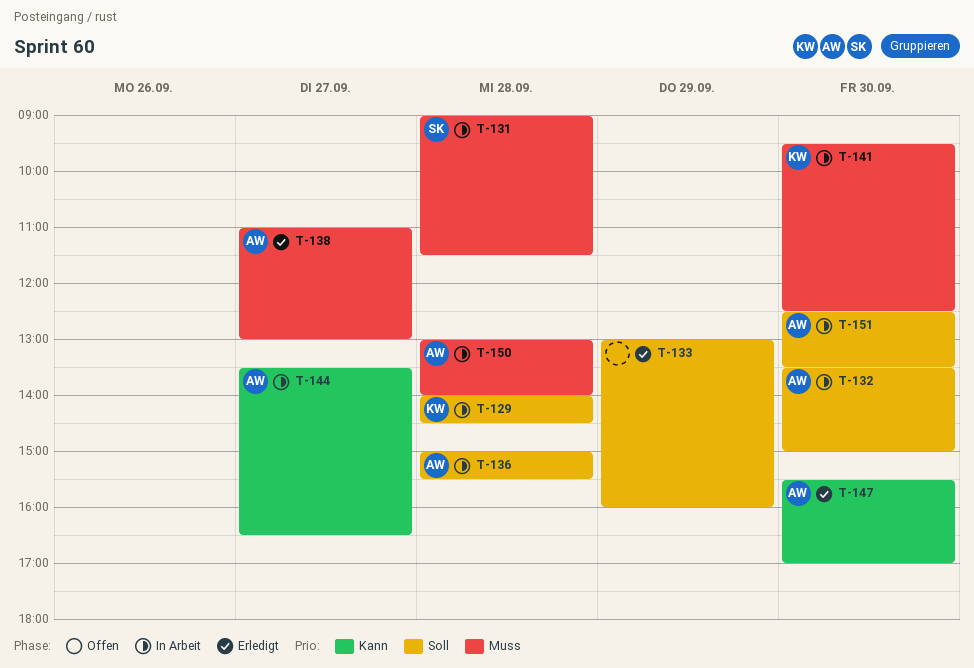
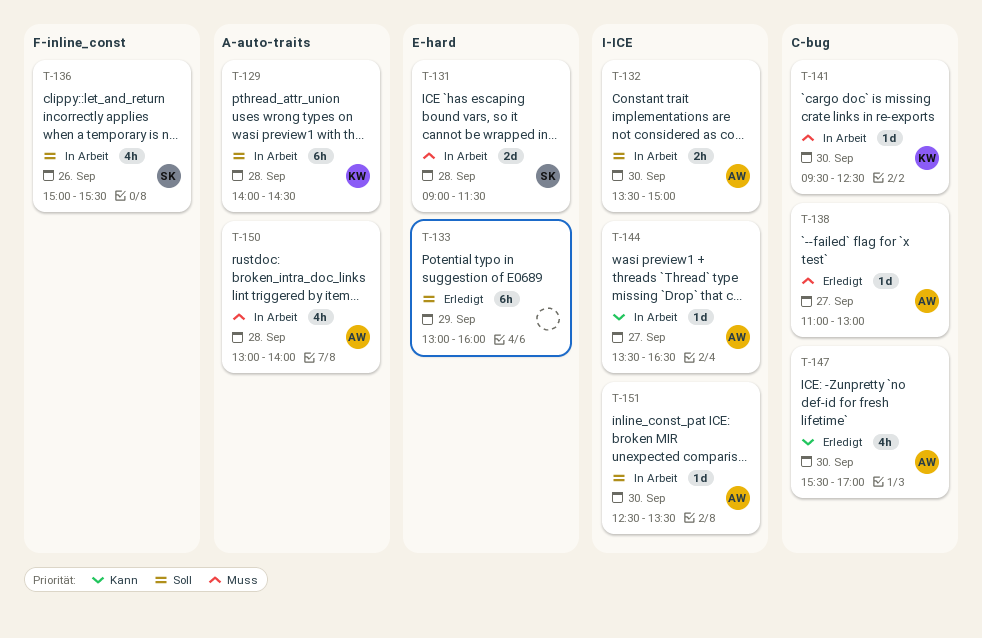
T-136, owner: AW -> SK
T-136, day: Sep 28 -> Sep 26

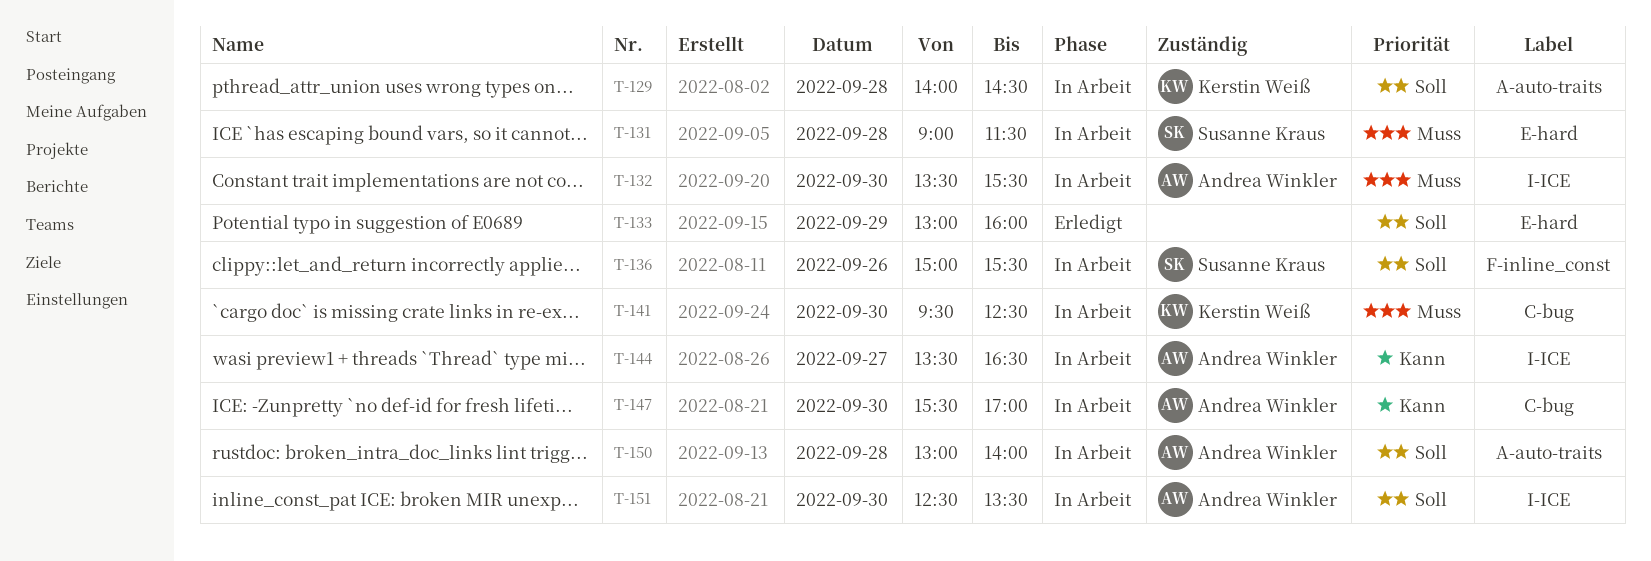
T-132, priority: Soll -> Muss
T-132, ends: 15:00 -> 15:30
T-138: present -> none
T-147, status: Erledigt -> In Arbeit
T-150, priority: Muss -> Soll

